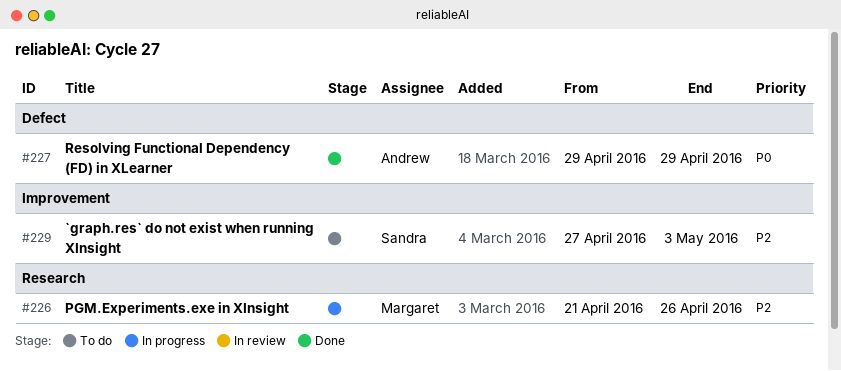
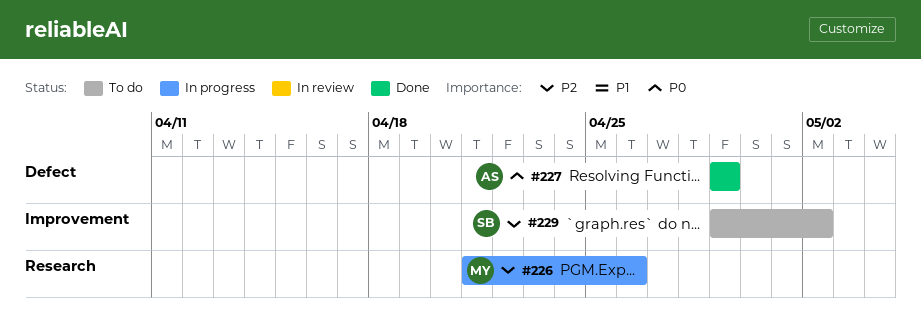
#229, start: Apr 27 -> Apr 29
#229, due: May 3 -> May 2

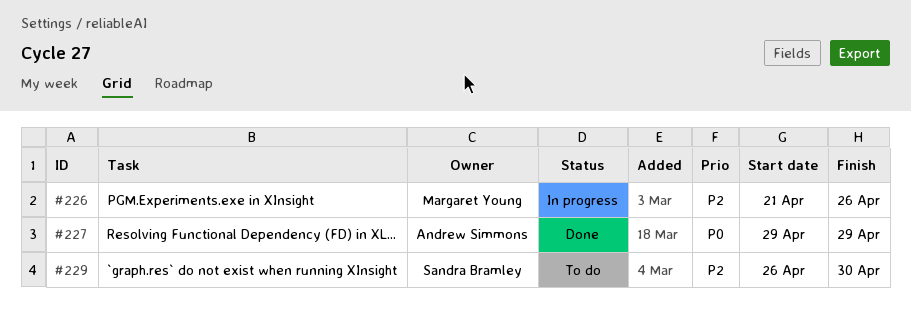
#229, start: Apr 29 -> Apr 26
#229, due: May 2 -> Apr 30

